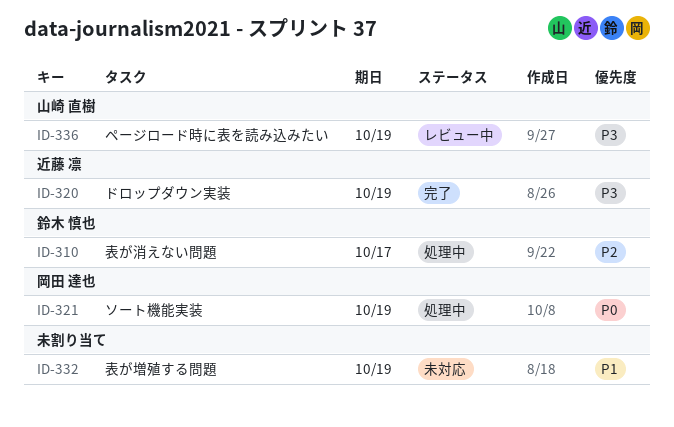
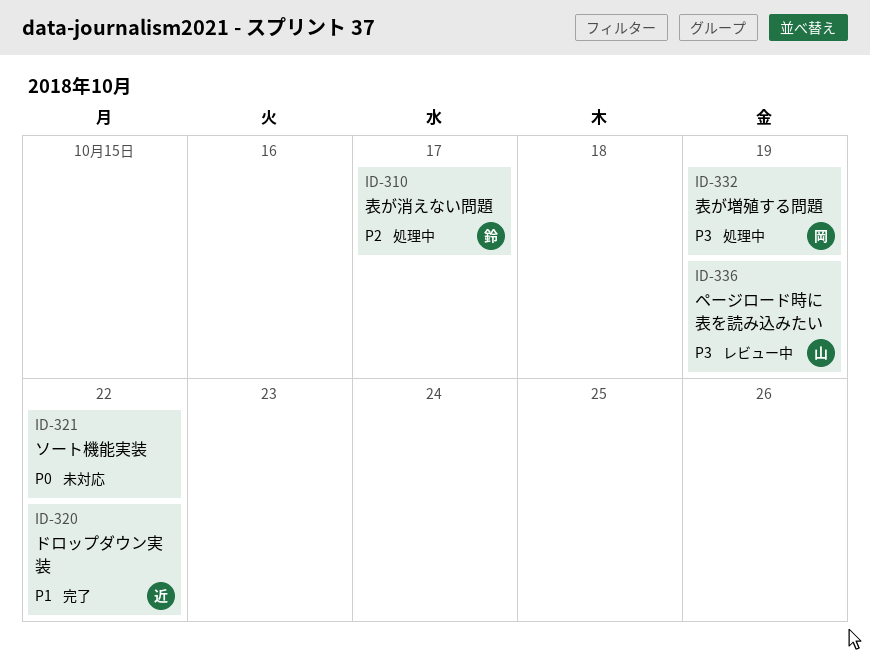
ID-320, priority: P3 -> P1
ID-320, due: Oct 19 -> Oct 22
ID-321, status: 処理中 -> 未対応
ID-321, owner: 岡田 達也 -> none
ID-321, due: Oct 19 -> Oct 22
ID-332, status: 未対応 -> 処理中
ID-332, owner: none -> 岡田 達也
ID-332, priority: P1 -> P3

